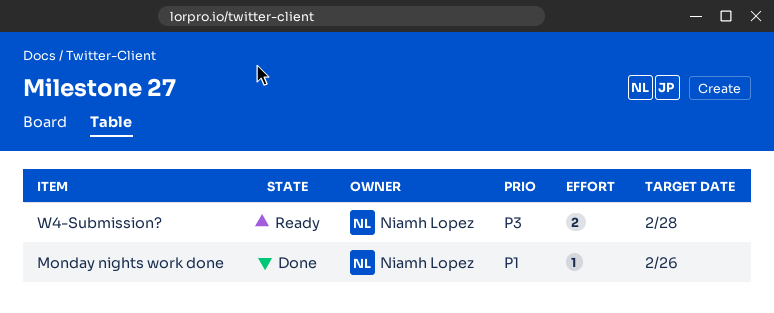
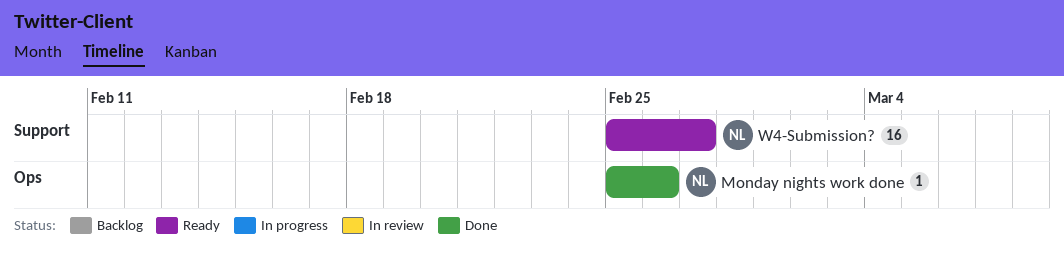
W4-Submission?, estimate: 2 -> 16
W4-Submission?, due: Feb 28 -> Feb 27

